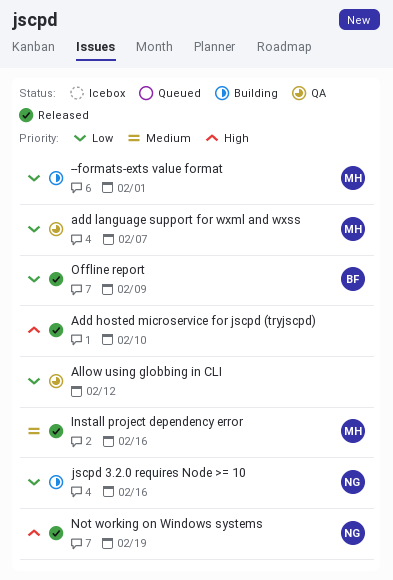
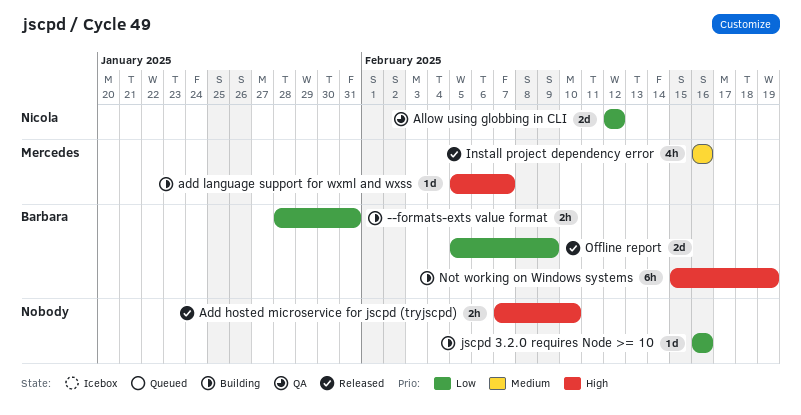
--formats-exts value format, owner: Mercedes -> Barbara
--formats-exts value format, due: Feb 1 -> Jan 31
add language support for wxml and wxss, status: QA -> Building
add language support for wxml and wxss, priority: Low -> High
Allow using globbing in CLI, owner: none -> Nicola
jscpd 3.2.0 requires Node >= 10, owner: Nicola -> none
Not working on Windows systems, status: Released -> Building
Not working on Windows systems, owner: Nicola -> Barbara

